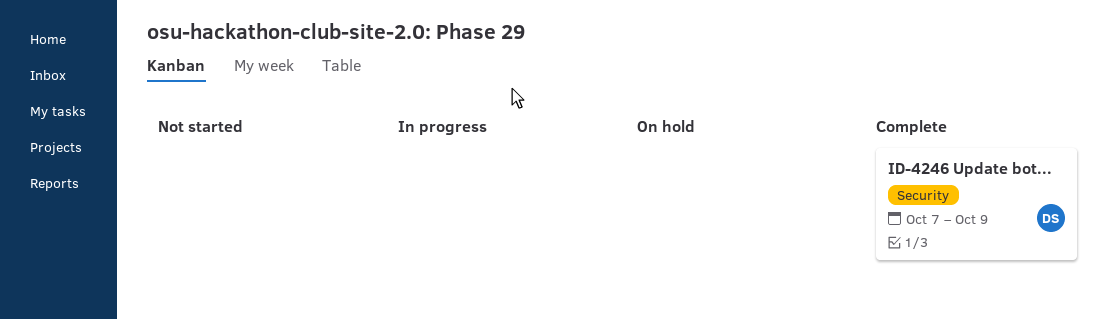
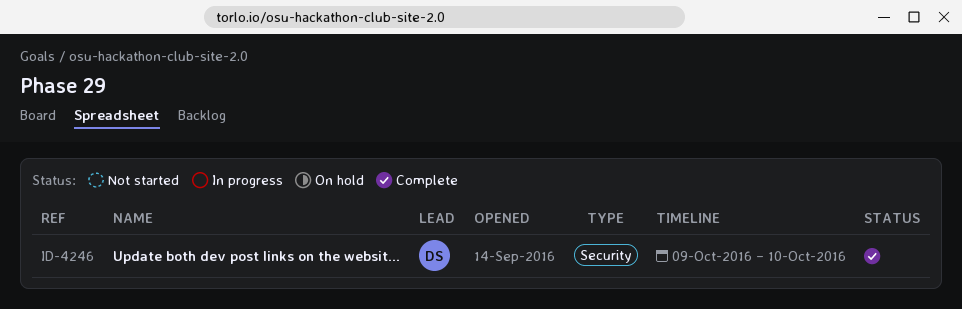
ID-4246, start: Oct 7 -> Oct 9
ID-4246, due: Oct 9 -> Oct 10

